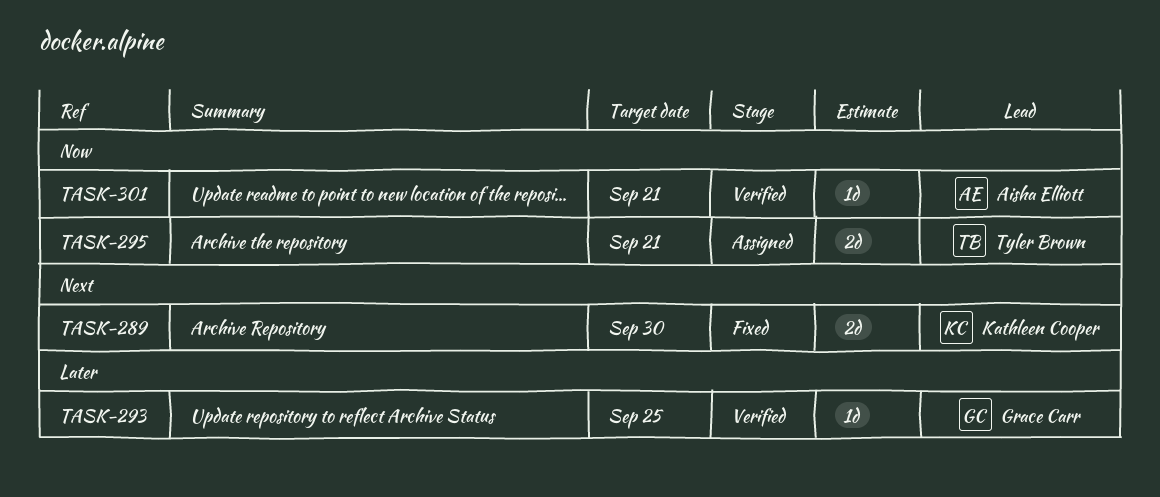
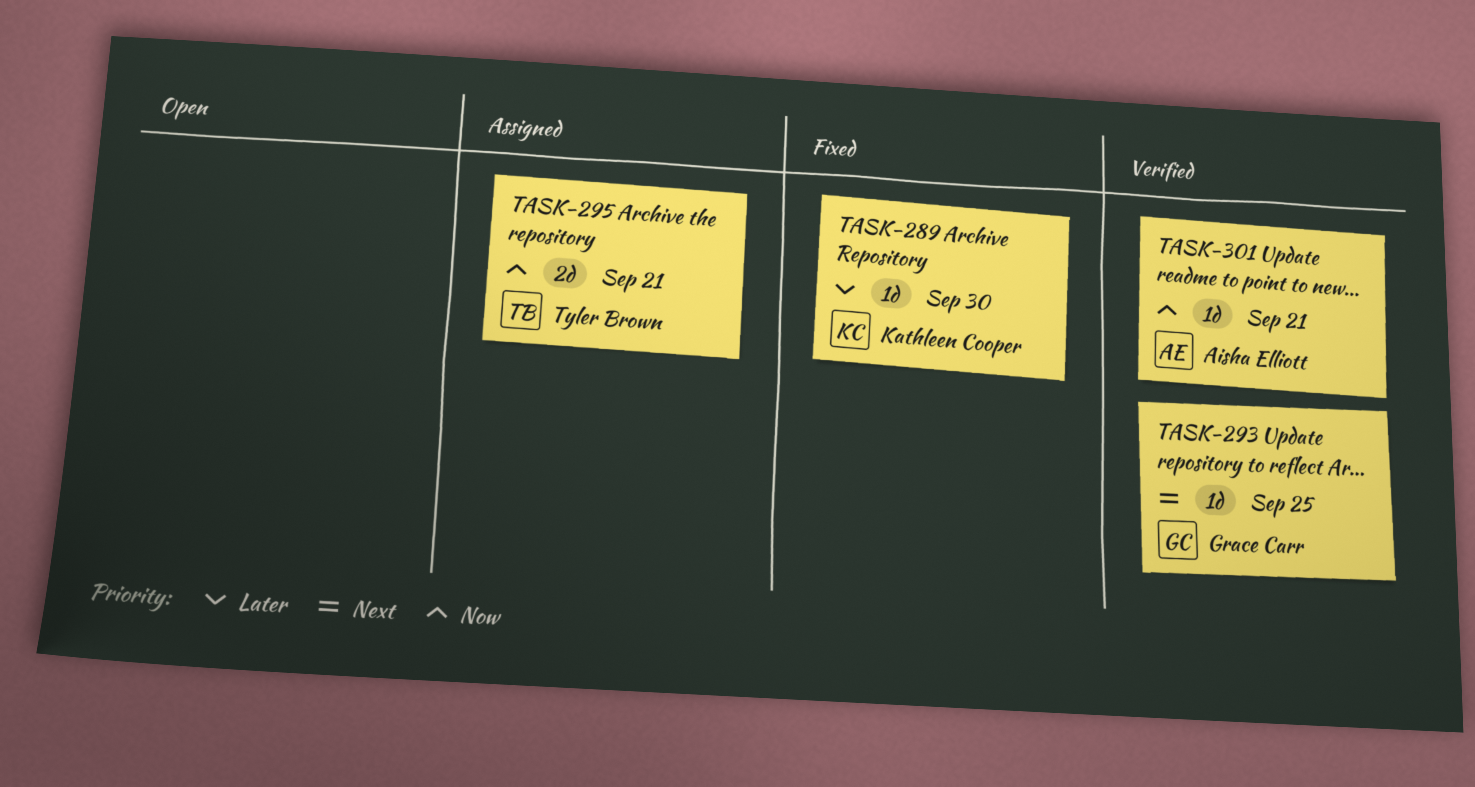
TASK-289, priority: Next -> Later
TASK-289, estimate: 2d -> 1d
TASK-293, priority: Later -> Next

